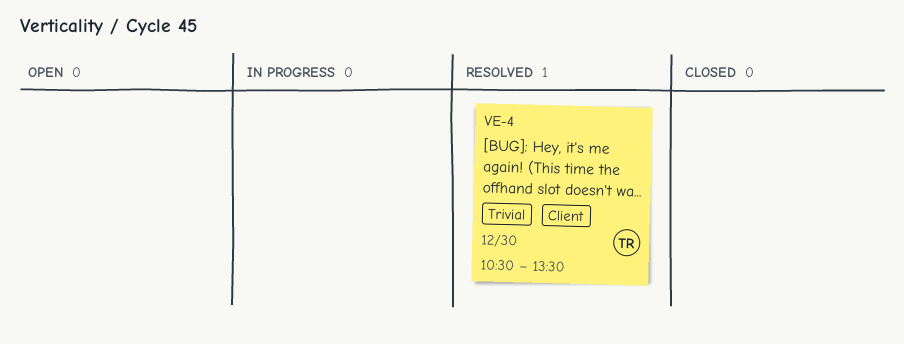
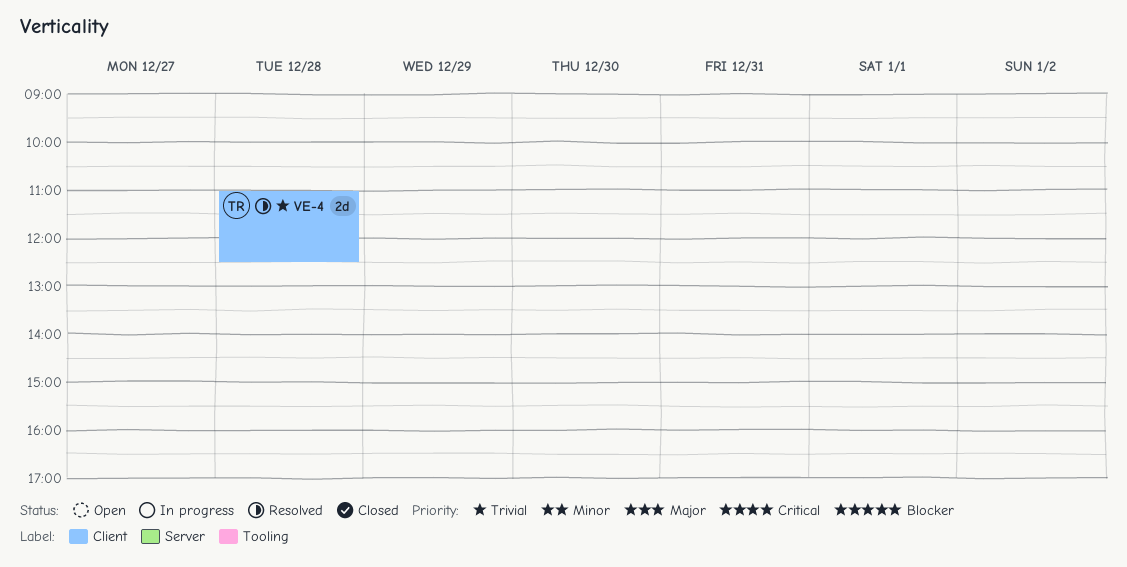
VE-4, day: Dec 30 -> Dec 28
VE-4, begins: 10:30 -> 11:00
VE-4, ends: 13:30 -> 12:30

